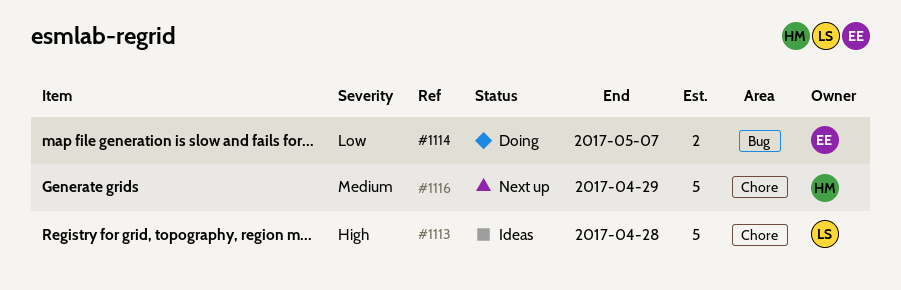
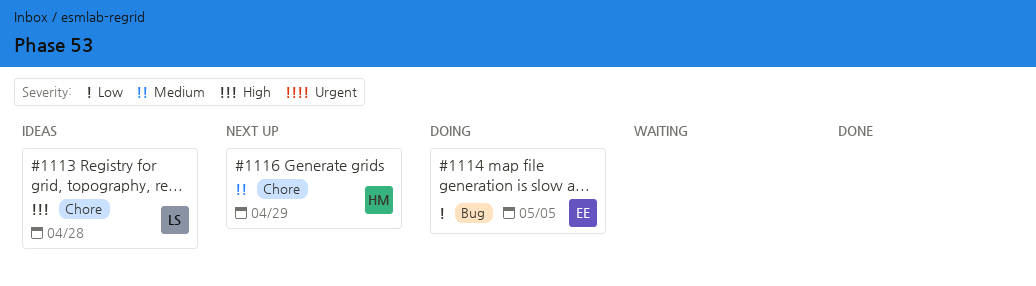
#1114, due: May 7 -> May 5

